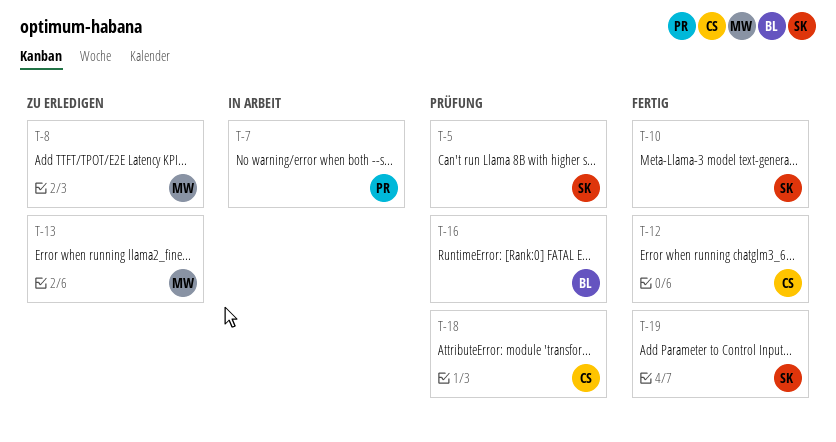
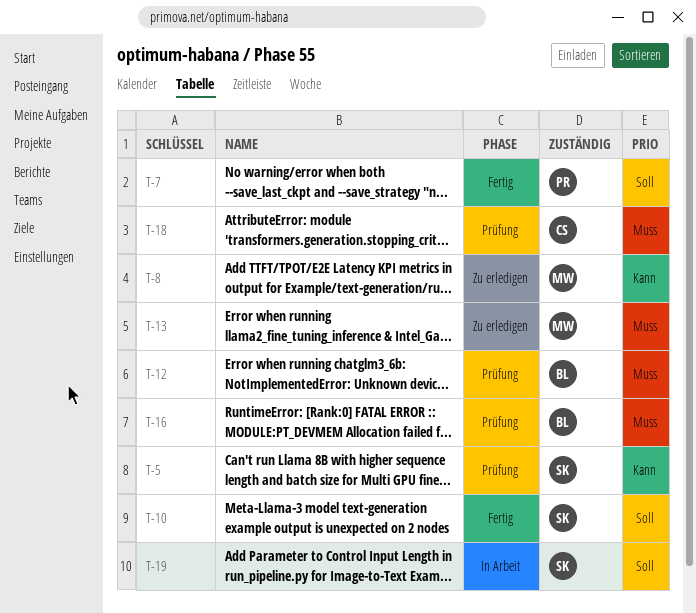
T-7, status: In Arbeit -> Fertig
T-12, status: Fertig -> Prüfung
T-12, owner: CS -> BL
T-19, status: Fertig -> In Arbeit

